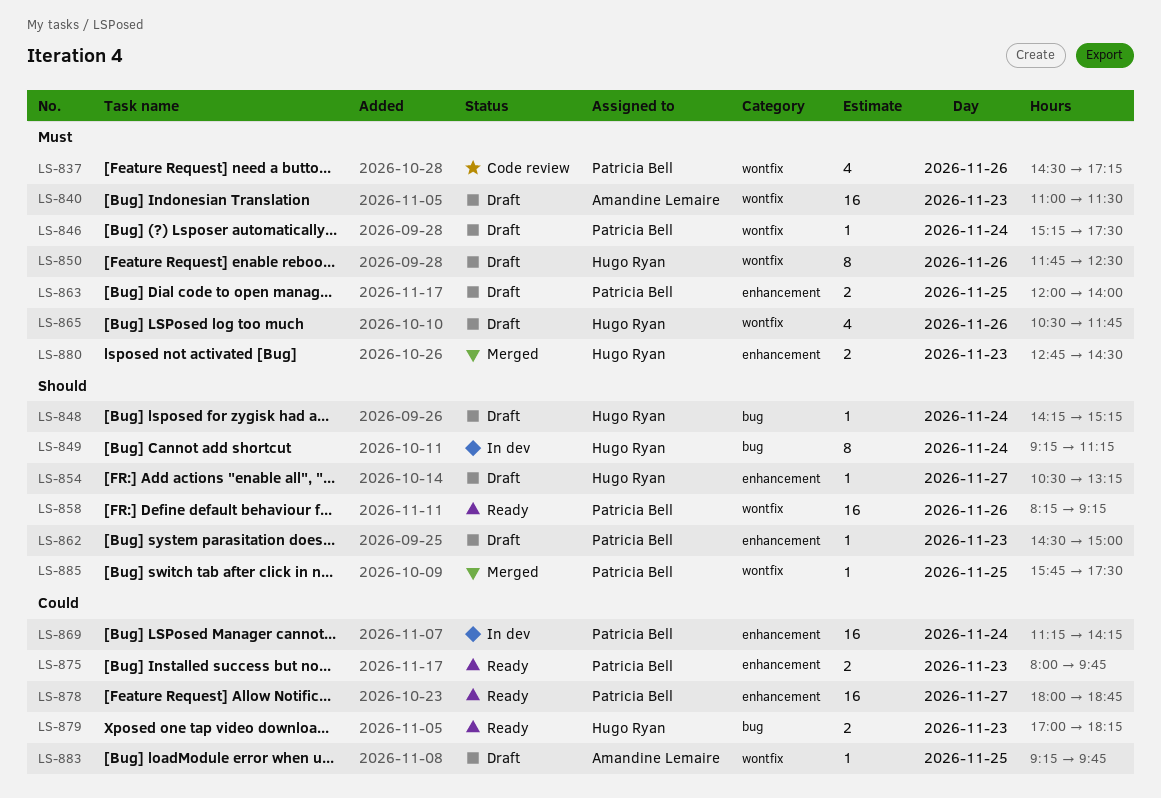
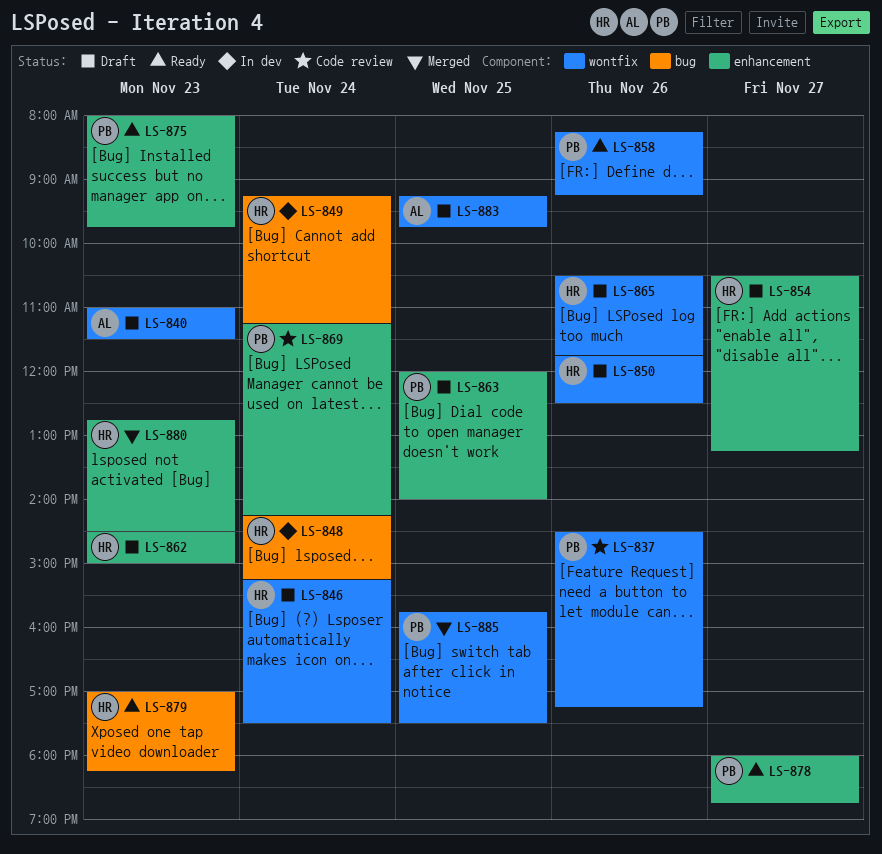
LS-846, owner: Patricia Bell -> Hugo Ryan
LS-848, status: Draft -> In dev
LS-862, owner: Patricia Bell -> Hugo Ryan
LS-869, status: In dev -> Code review

